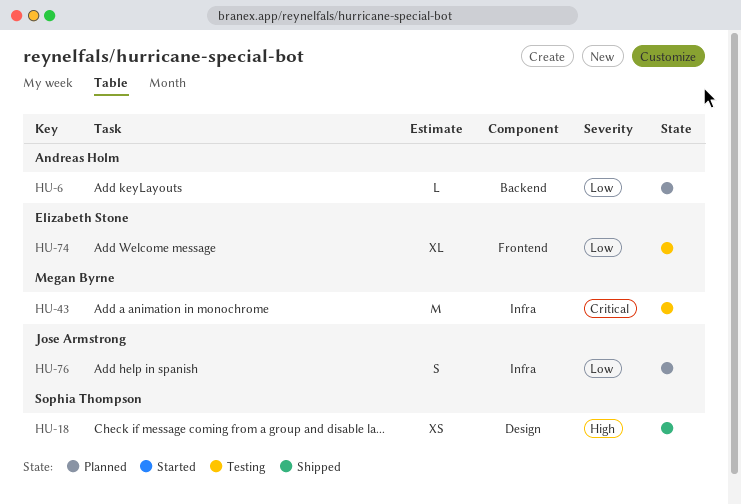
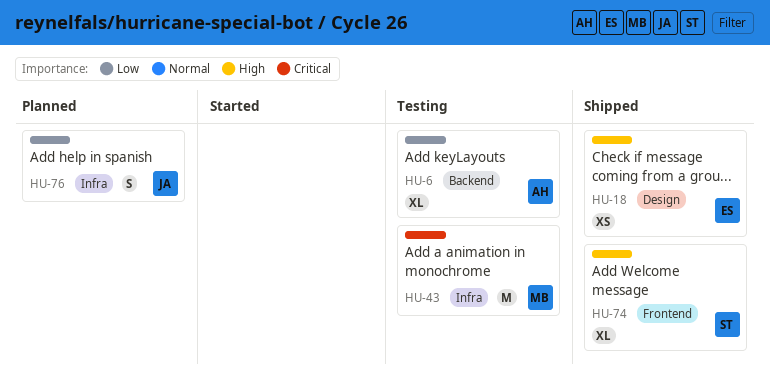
HU-6, status: Planned -> Testing
HU-6, estimate: L -> XL
HU-18, owner: Sophia Thompson -> Elizabeth Stone
HU-74, status: Testing -> Shipped
HU-74, owner: Elizabeth Stone -> Sophia Thompson
HU-74, priority: Low -> High

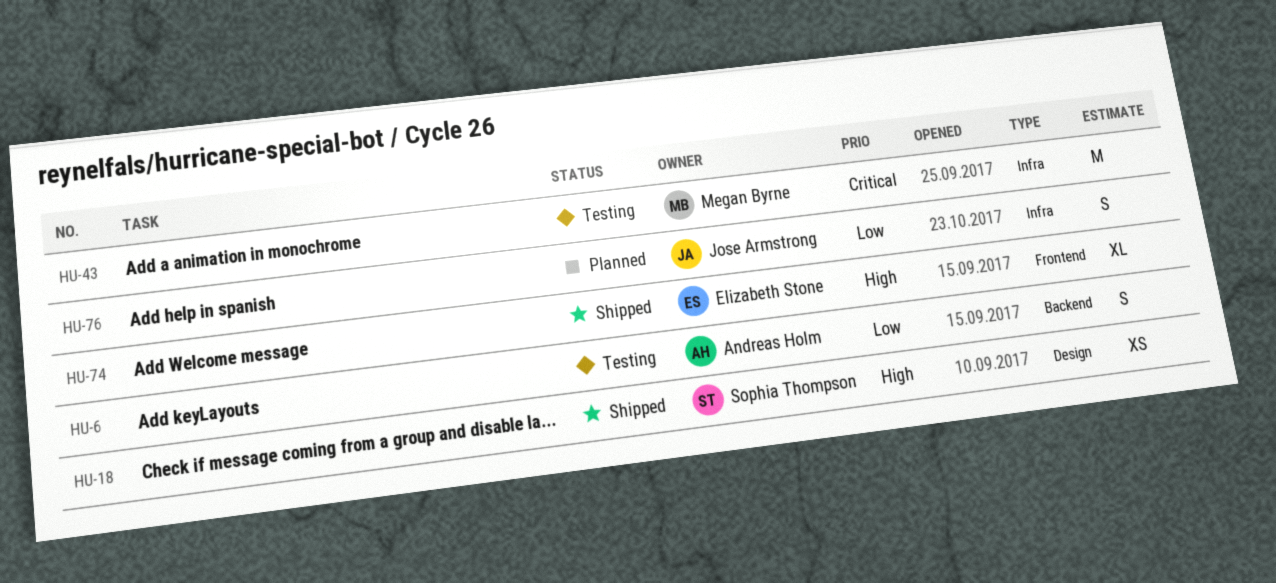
HU-6, estimate: XL -> S
HU-18, owner: Elizabeth Stone -> Sophia Thompson
HU-74, owner: Sophia Thompson -> Elizabeth Stone

